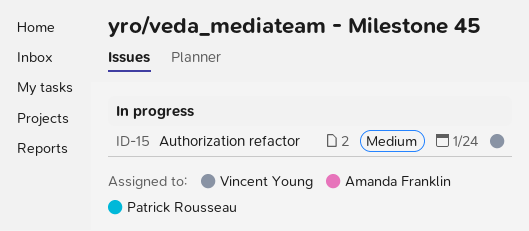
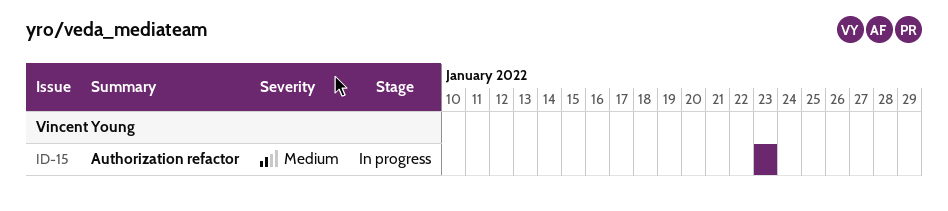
ID-15, due: Jan 24 -> Jan 23

